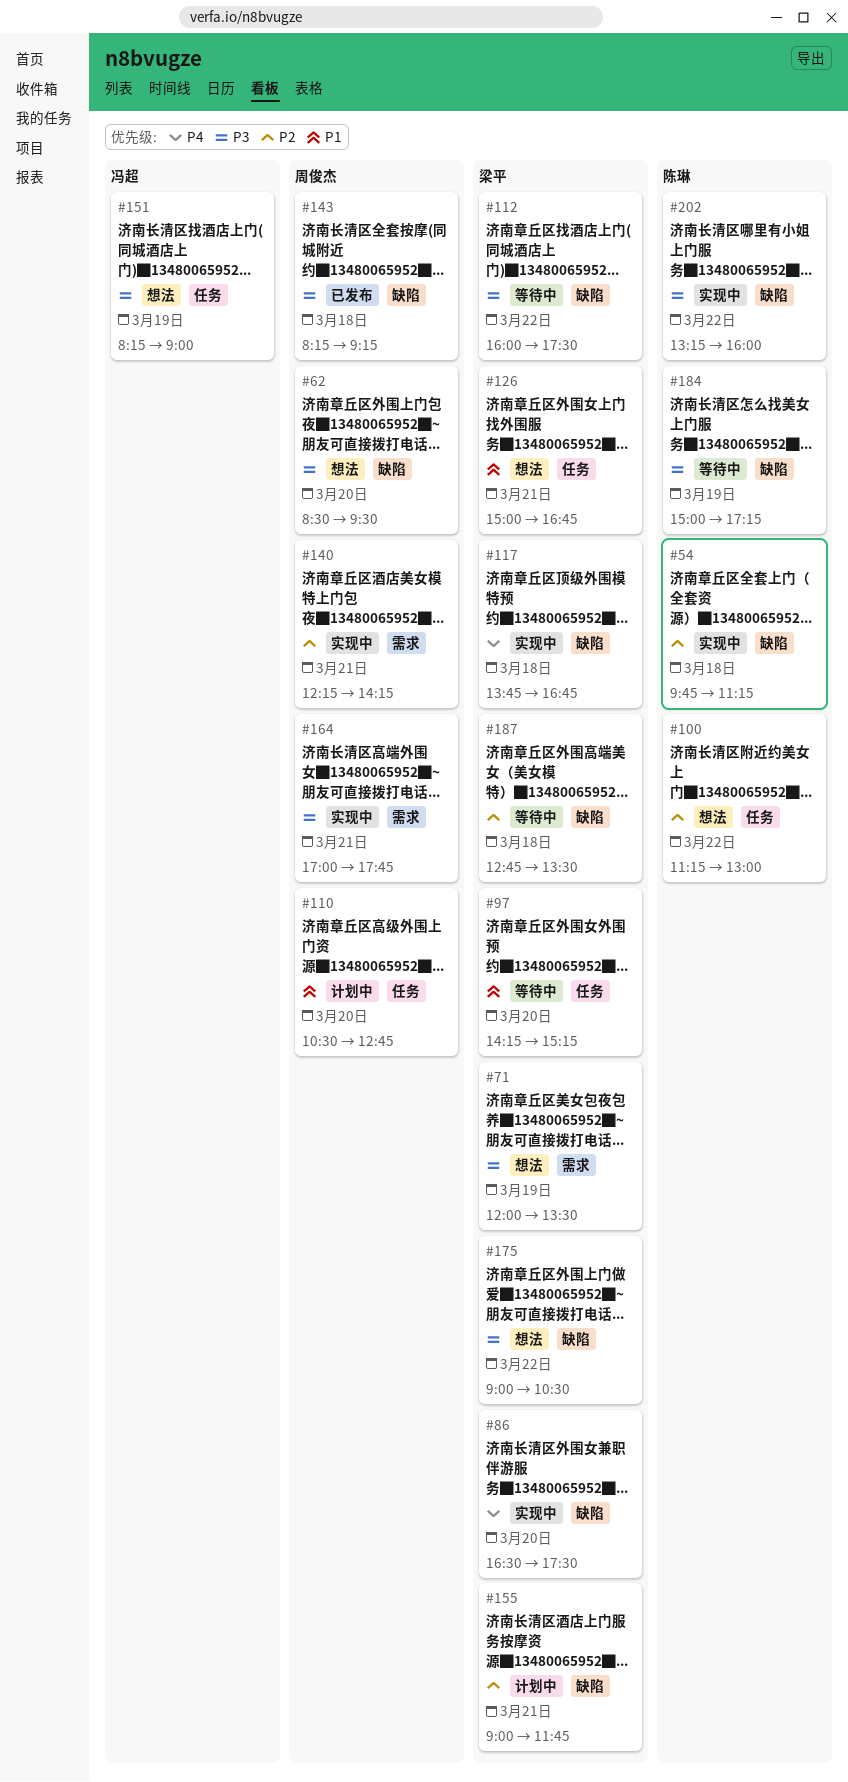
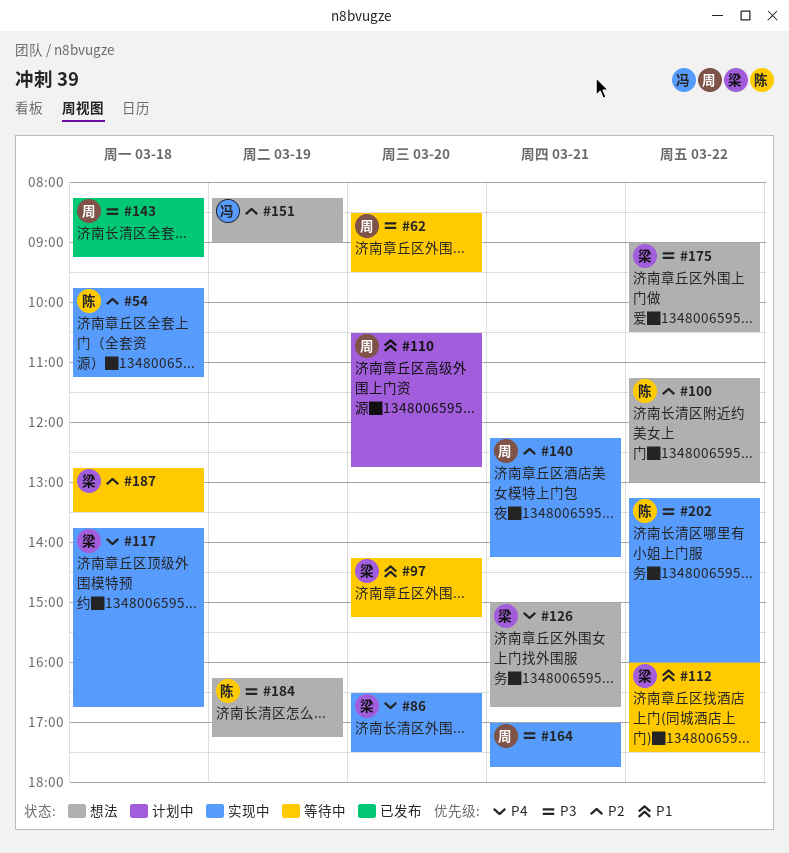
#62, status: 想法 -> 等待中
#71: present -> none
#112, priority: P3 -> P1
#126, priority: P1 -> P4
#151, priority: P3 -> P2
#155: present -> none
#184, status: 等待中 -> 想法
#184, begins: 15:00 -> 16:15

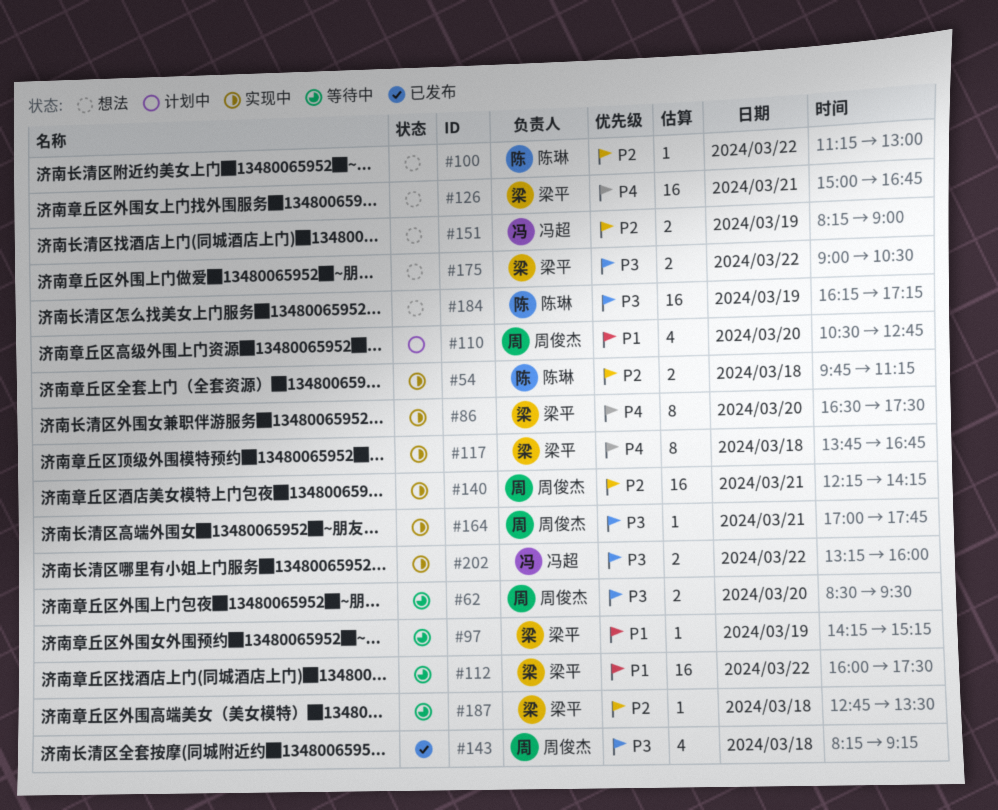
#97, day: Mar 20 -> Mar 19
#202, owner: 陈琳 -> 冯超

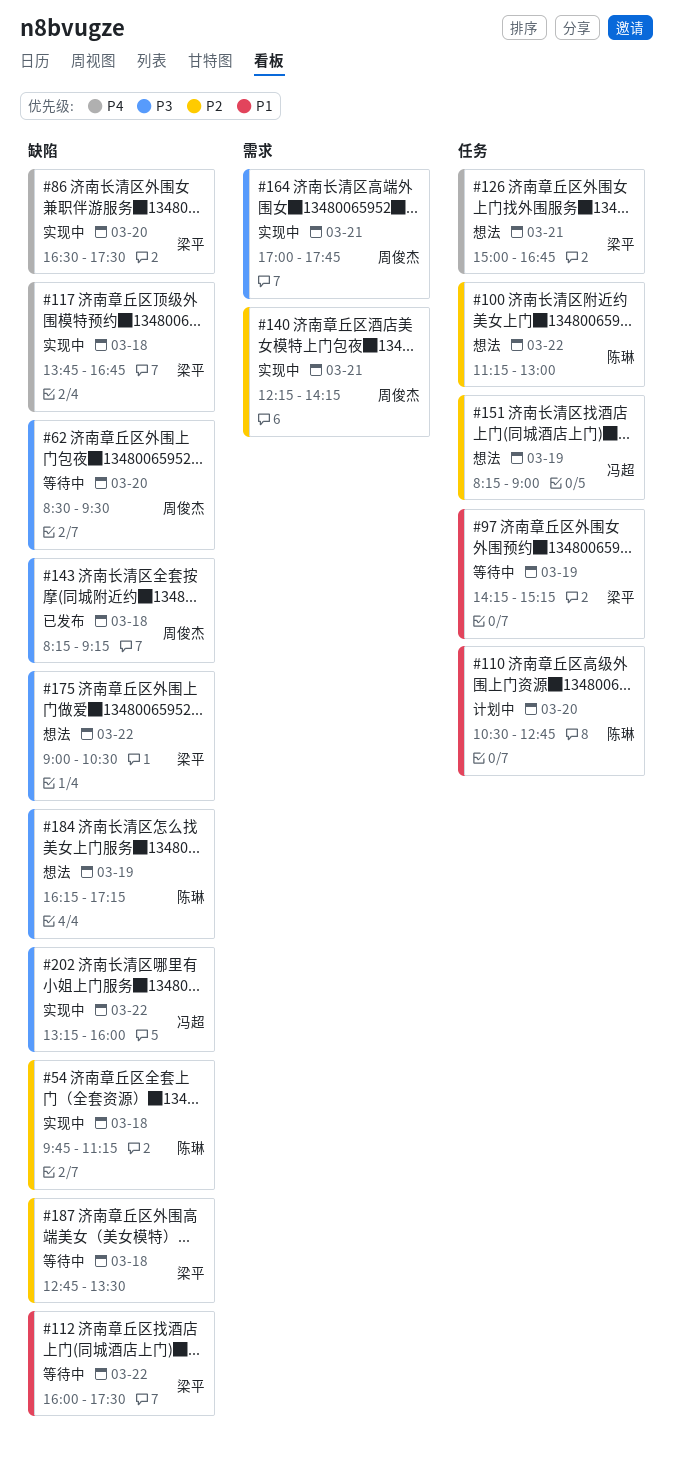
#110, owner: 周俊杰 -> 陈琳

